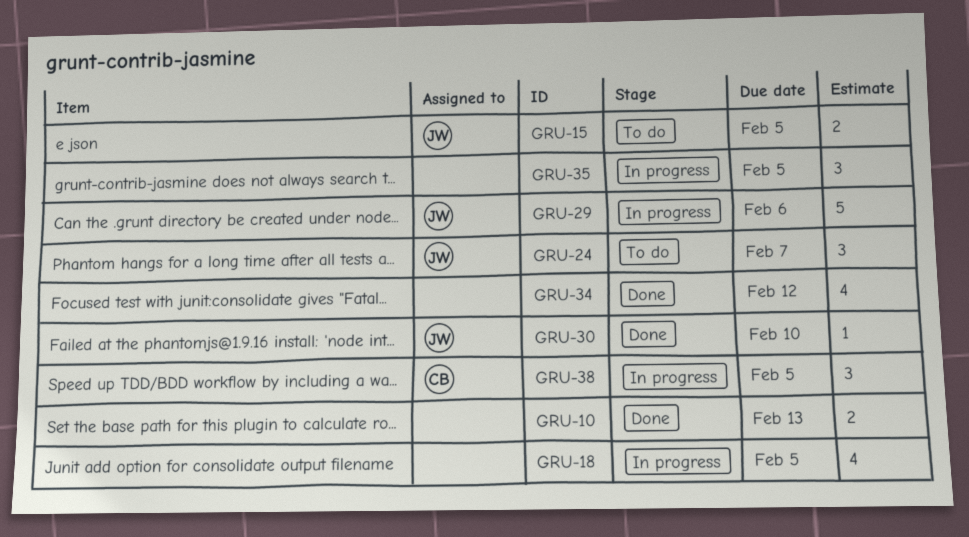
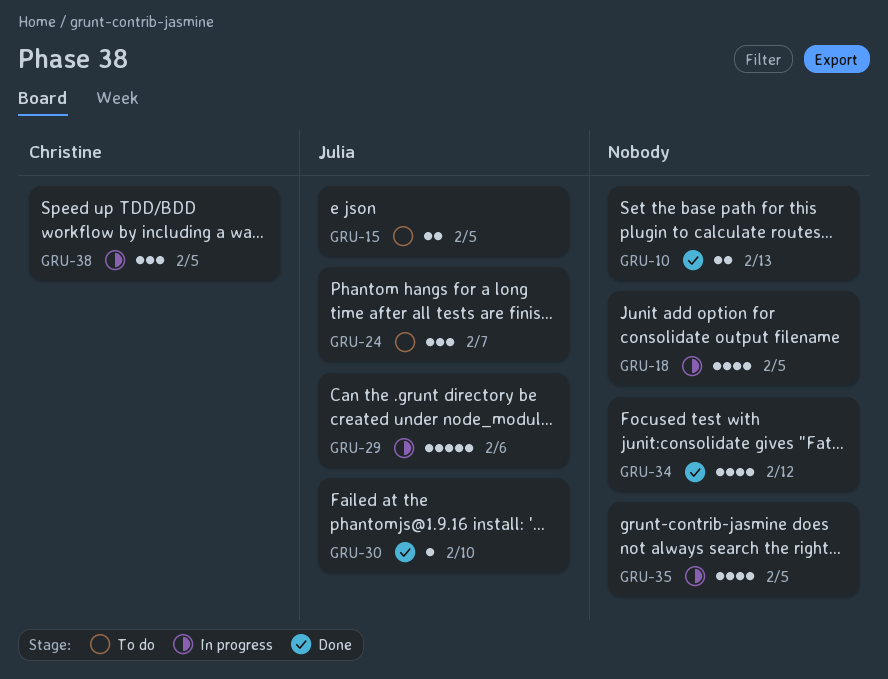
GRU-35, estimate: 3 -> 4

